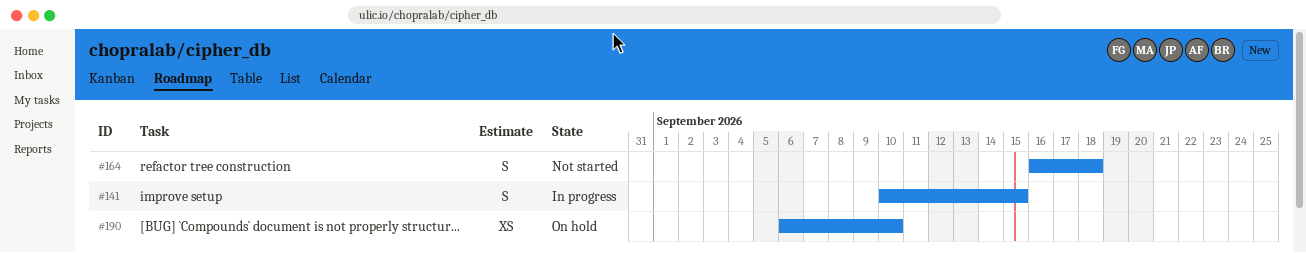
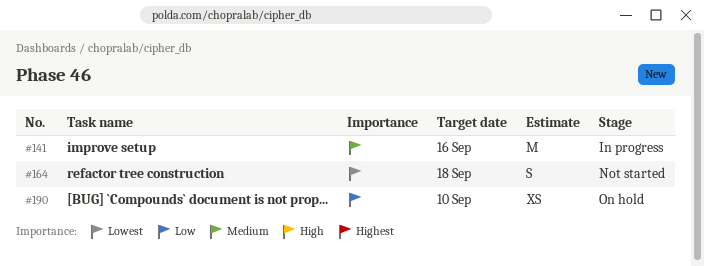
#141, estimate: S -> M
#141, due: Sep 15 -> Sep 16

